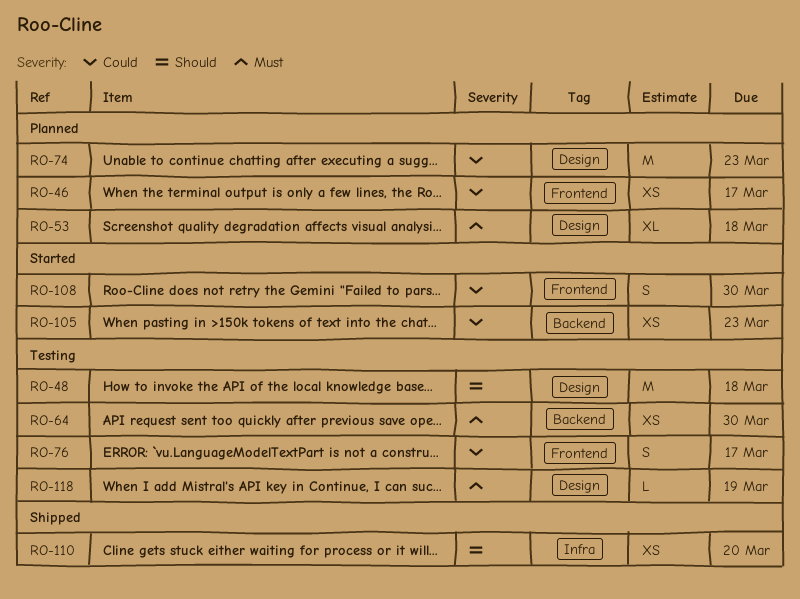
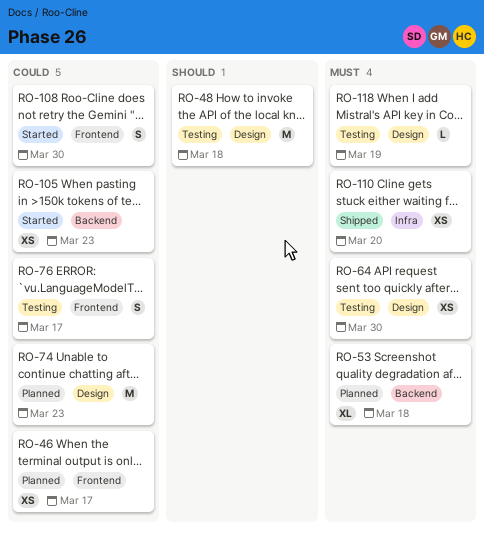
RO-53, label: Design -> Backend
RO-64, label: Backend -> Design
RO-110, priority: Should -> Must

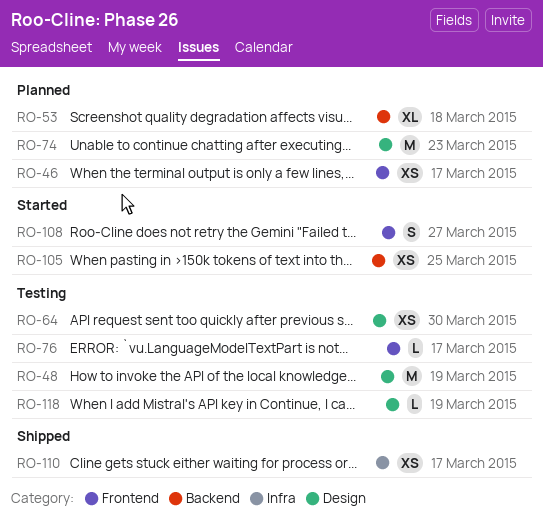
RO-48, due: Mar 18 -> Mar 19
RO-76, estimate: S -> L
RO-105, due: Mar 23 -> Mar 25
RO-108, due: Mar 30 -> Mar 27
RO-110, due: Mar 20 -> Mar 17

